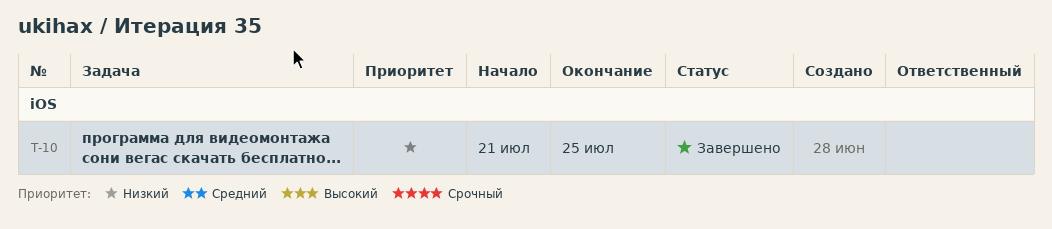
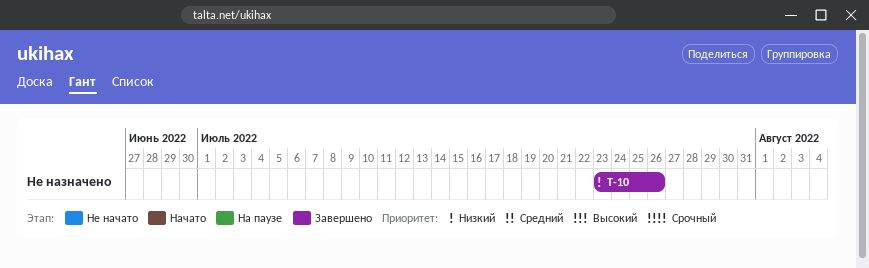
T-10, start: Jul 21 -> Jul 23
T-10, due: Jul 25 -> Jul 26

